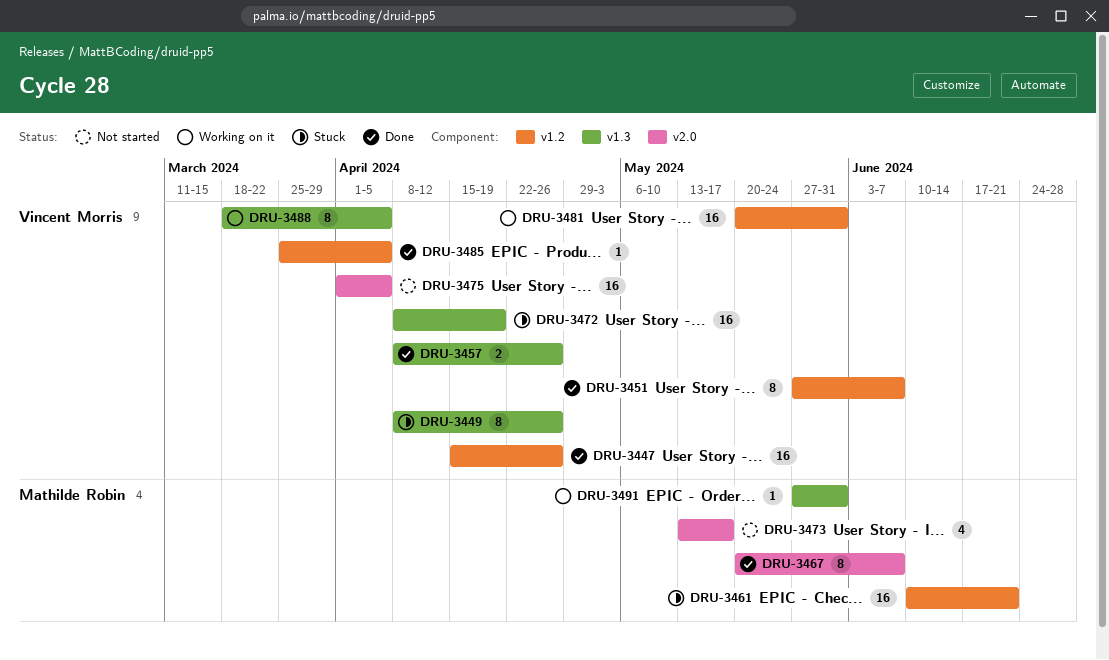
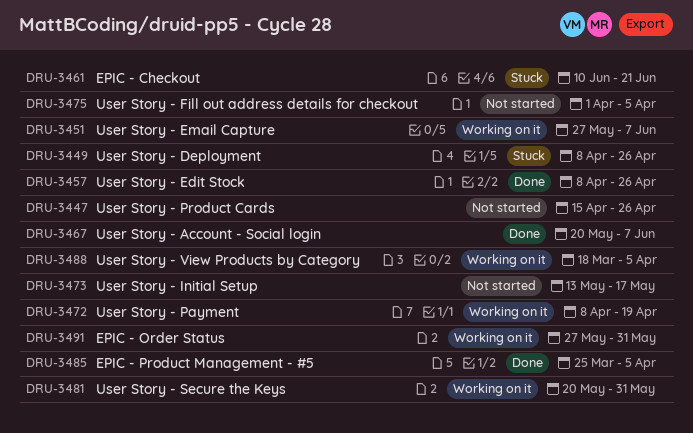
DRU-3447, status: Done -> Not started
DRU-3451, status: Done -> Working on it
DRU-3472, status: Stuck -> Working on it

